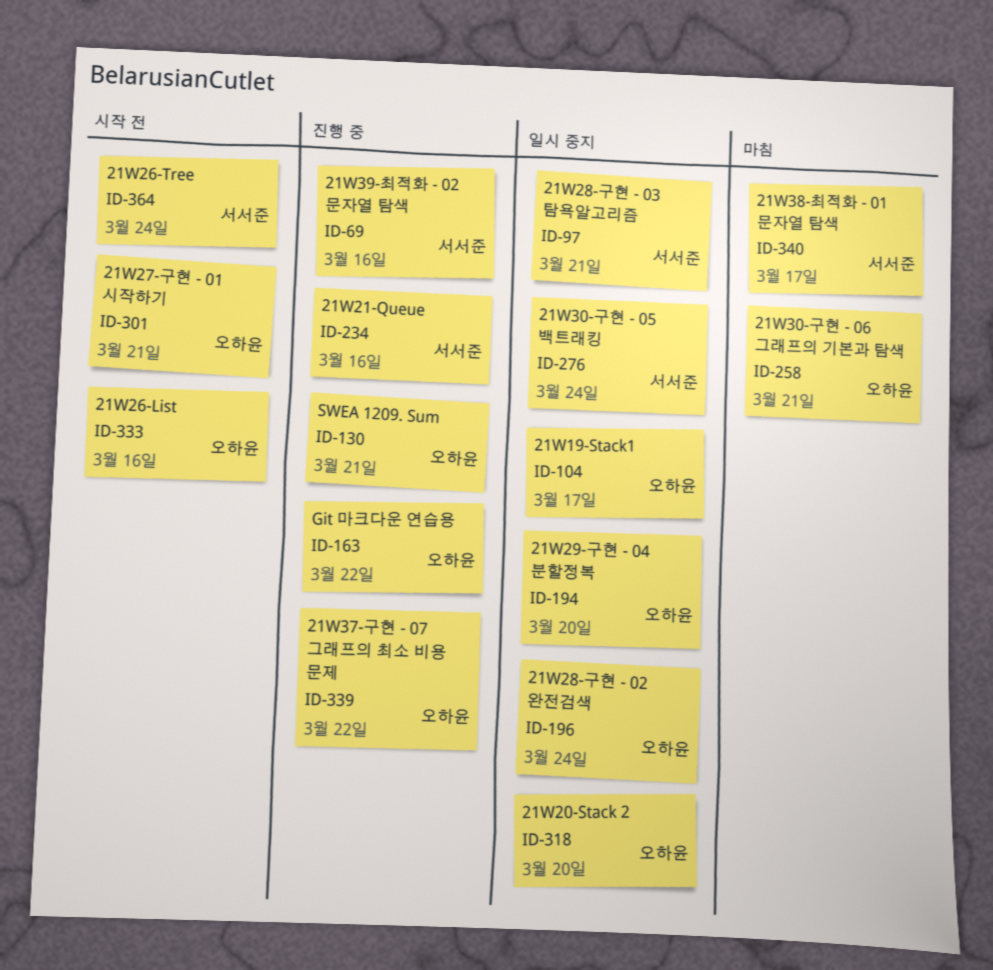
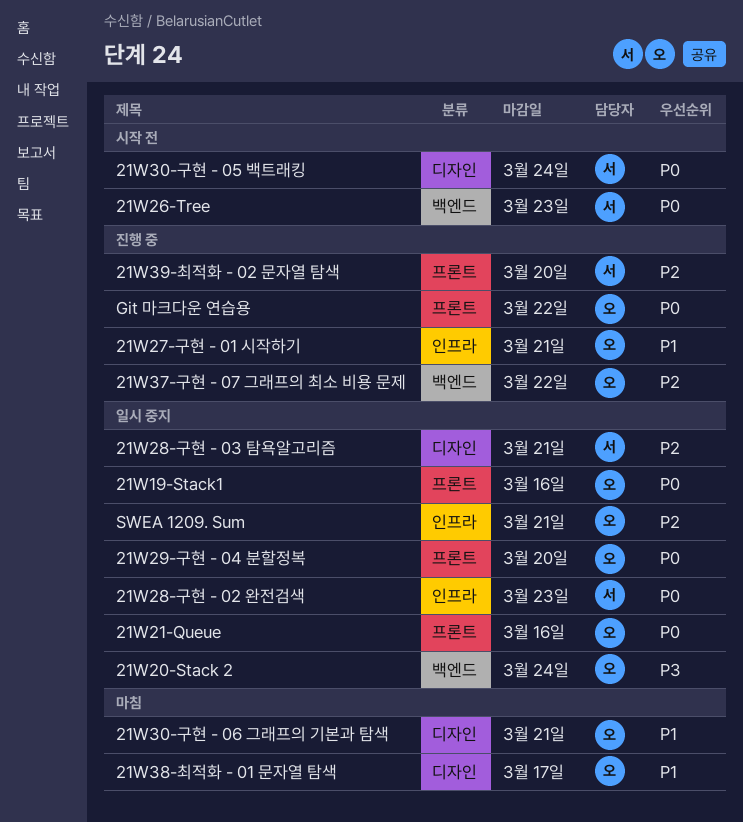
21W19-Stack1, due: Mar 17 -> Mar 16
21W20-Stack 2, due: Mar 20 -> Mar 24
21W21-Queue, status: 진행 중 -> 일시 중지
21W21-Queue, owner: 서서준 -> 오하윤
21W26-List: present -> none
21W26-Tree, due: Mar 24 -> Mar 23
21W27-구현 - 01 시작하기, status: 시작 전 -> 진행 중
21W28-구현 - 02 완전검색, owner: 오하윤 -> 서서준
21W28-구현 - 02 완전검색, due: Mar 24 -> Mar 23
21W30-구현 - 05 백트래킹, status: 일시 중지 -> 시작 전
21W38-최적화 - 01 문자열 탐색, owner: 서서준 -> 오하윤
21W39-최적화 - 02 문자열 탐색, due: Mar 16 -> Mar 20
SWEA 1209. Sum, status: 진행 중 -> 일시 중지

